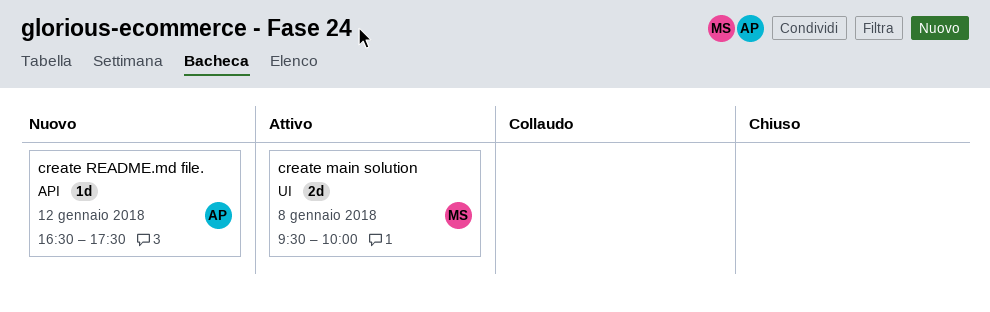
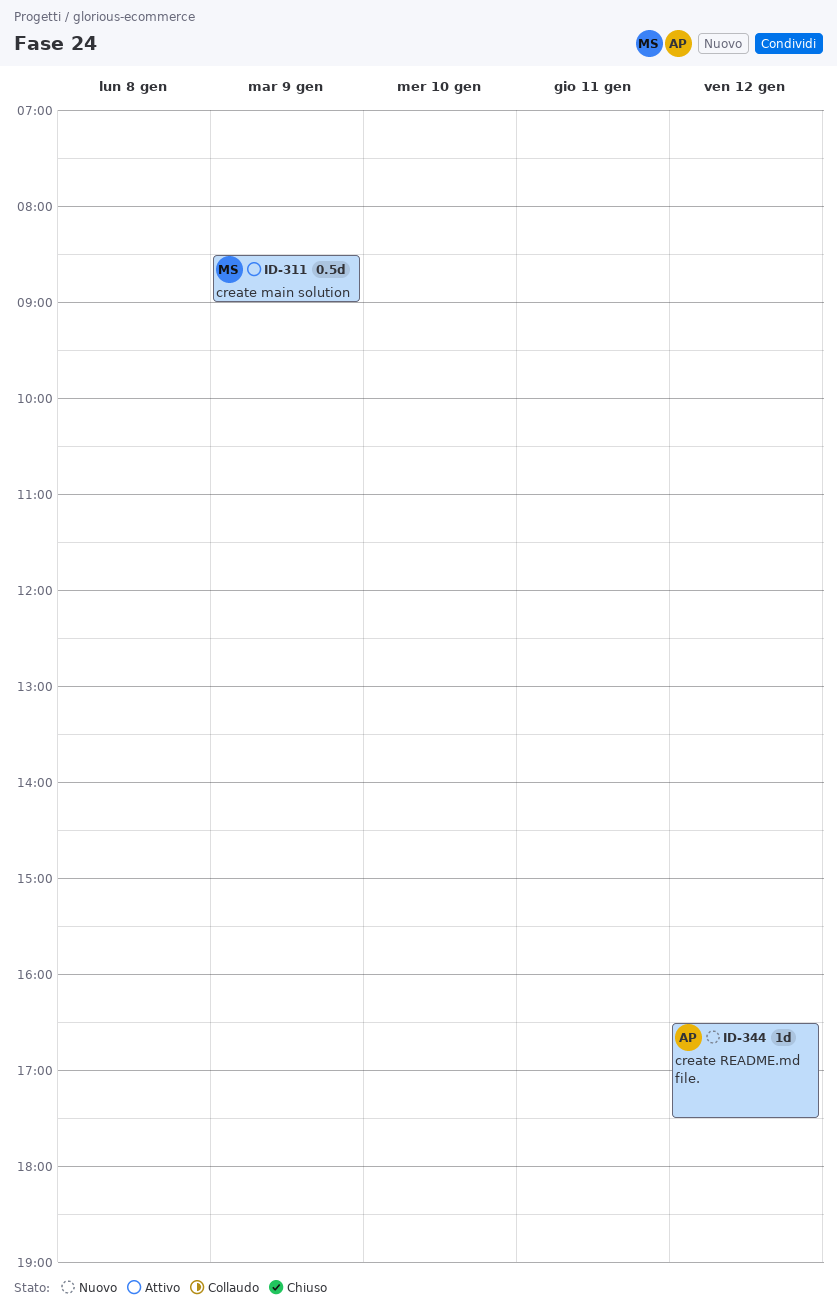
create main solution, estimate: 2d -> 0.5d
create main solution, day: Jan 8 -> Jan 9
create main solution, begins: 09:30 -> 08:30
create main solution, ends: 10:00 -> 09:00

